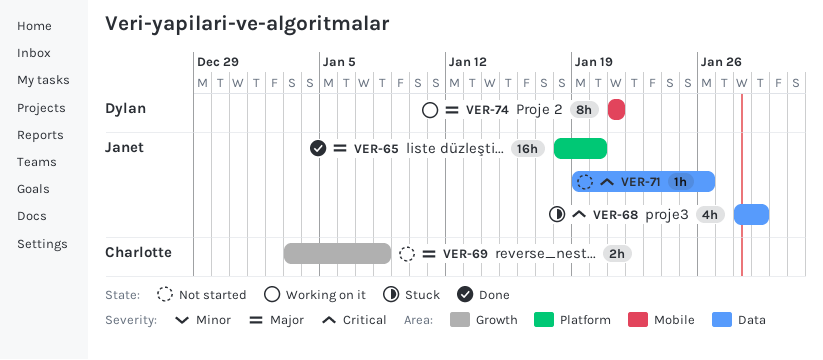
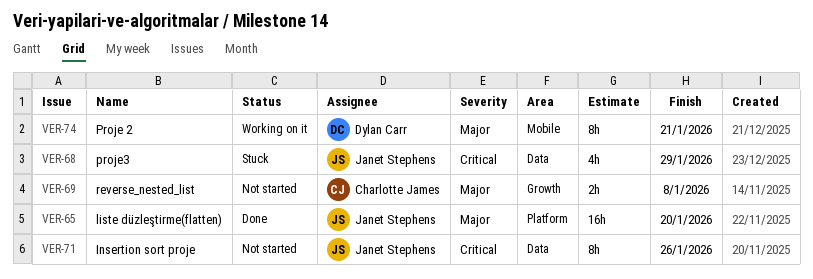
VER-71, estimate: 1h -> 8h

